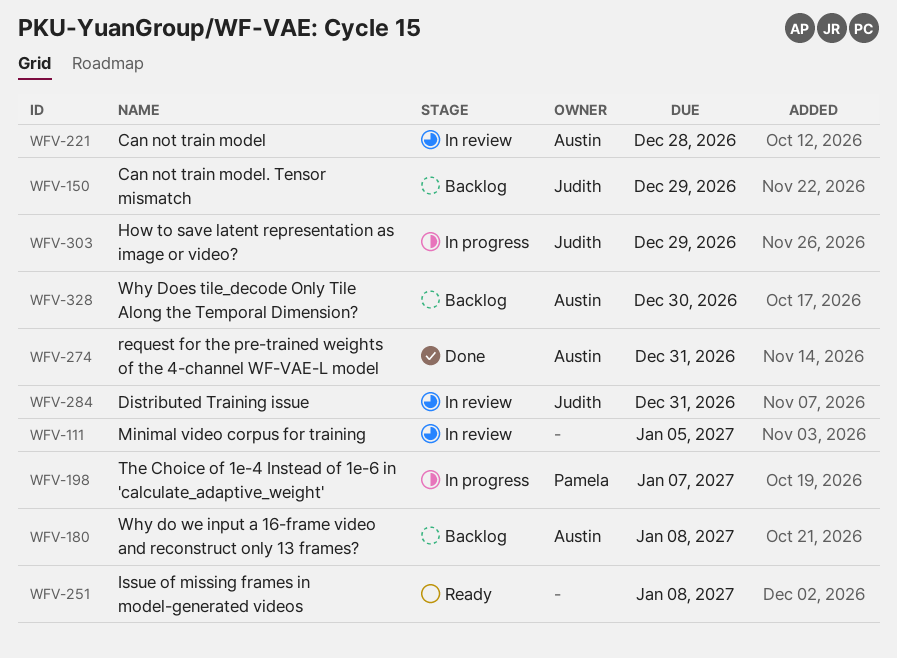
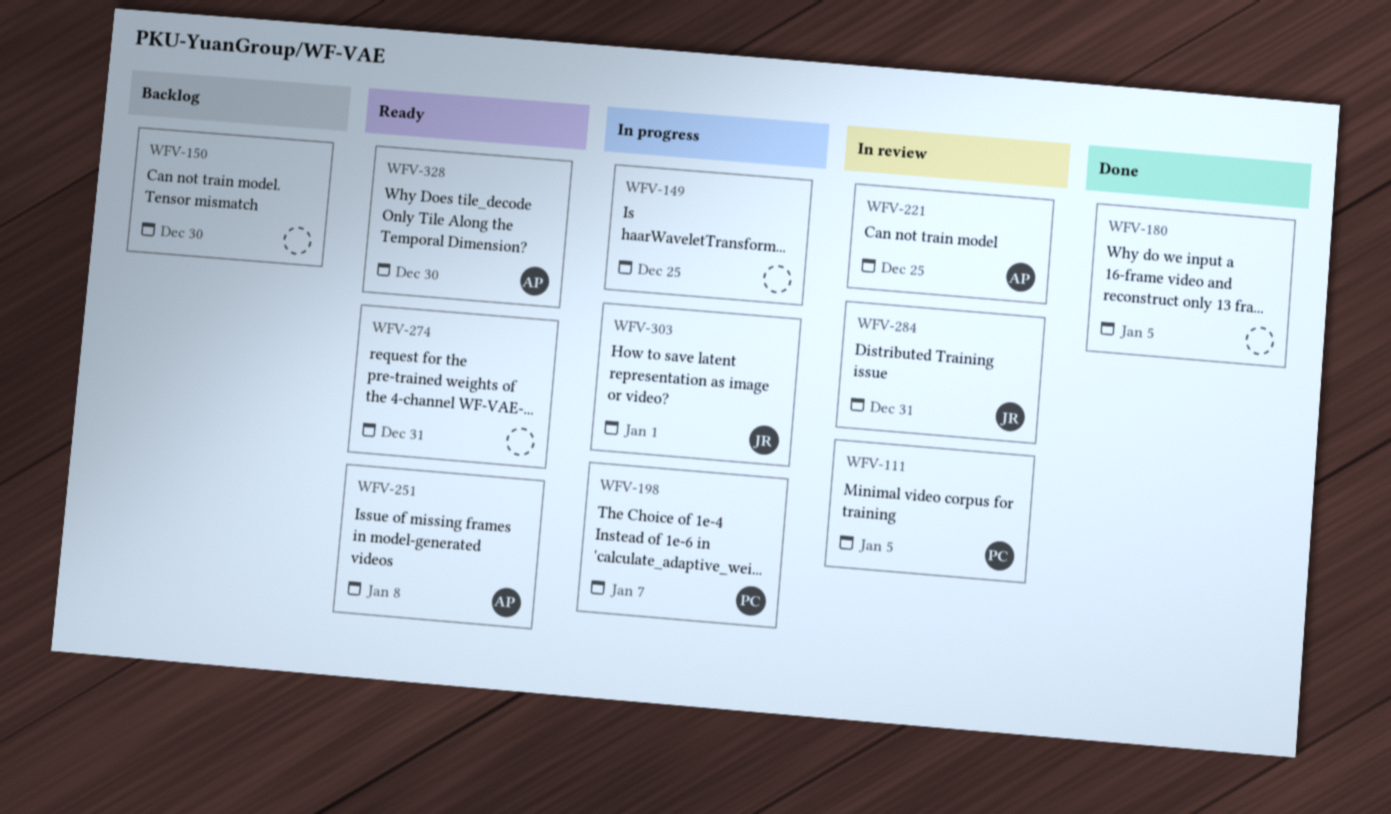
WFV-111, owner: none -> Pamela
WFV-149: none -> present
WFV-150, owner: Judith -> none
WFV-150, due: Dec 29 -> Dec 30
WFV-180, status: Backlog -> Done
WFV-180, owner: Austin -> none
WFV-180, due: Jan 8 -> Jan 5
WFV-221, due: Dec 28 -> Dec 25
WFV-251, owner: none -> Austin
WFV-274, status: Done -> Ready
WFV-274, owner: Austin -> none
WFV-303, due: Dec 29 -> Jan 1
WFV-328, status: Backlog -> Ready

